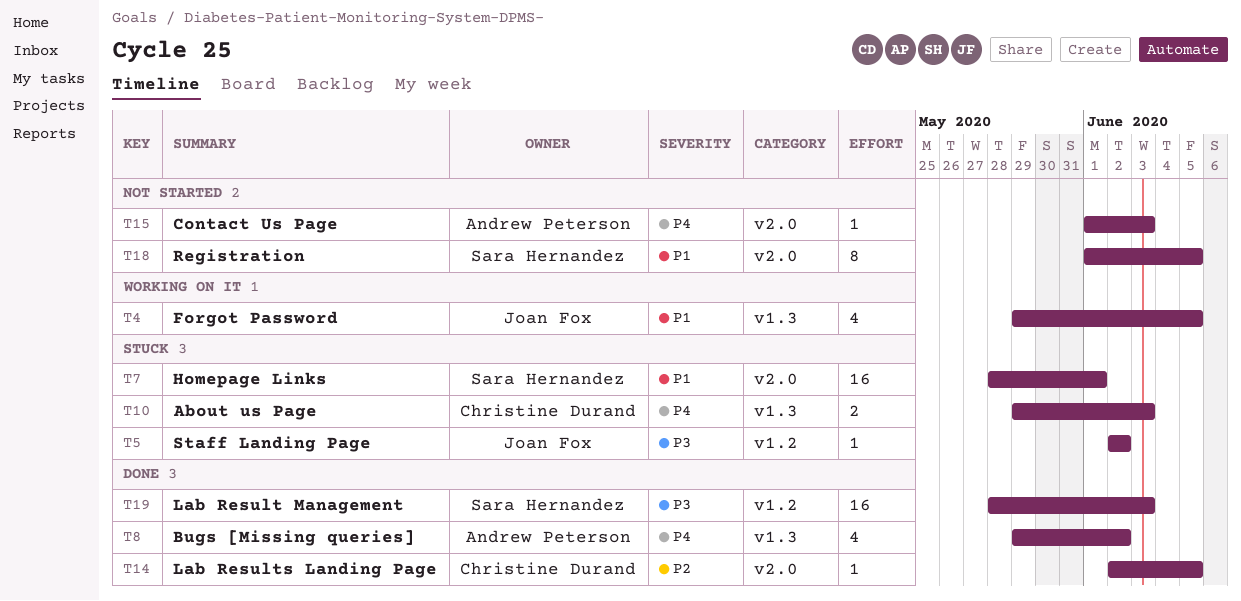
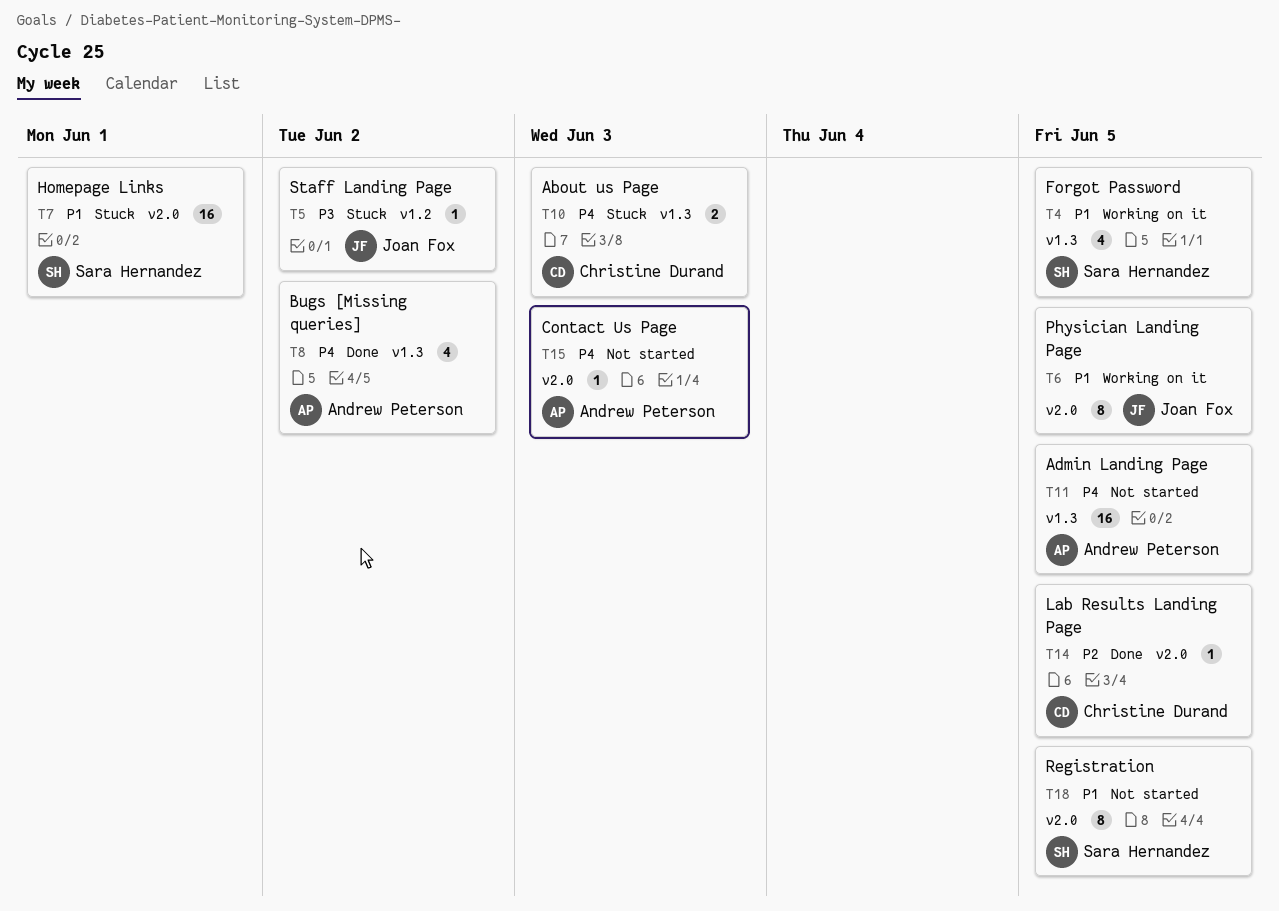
T4, owner: Joan Fox -> Sara Hernandez
T6: none -> present
T11: none -> present
T19: present -> none

